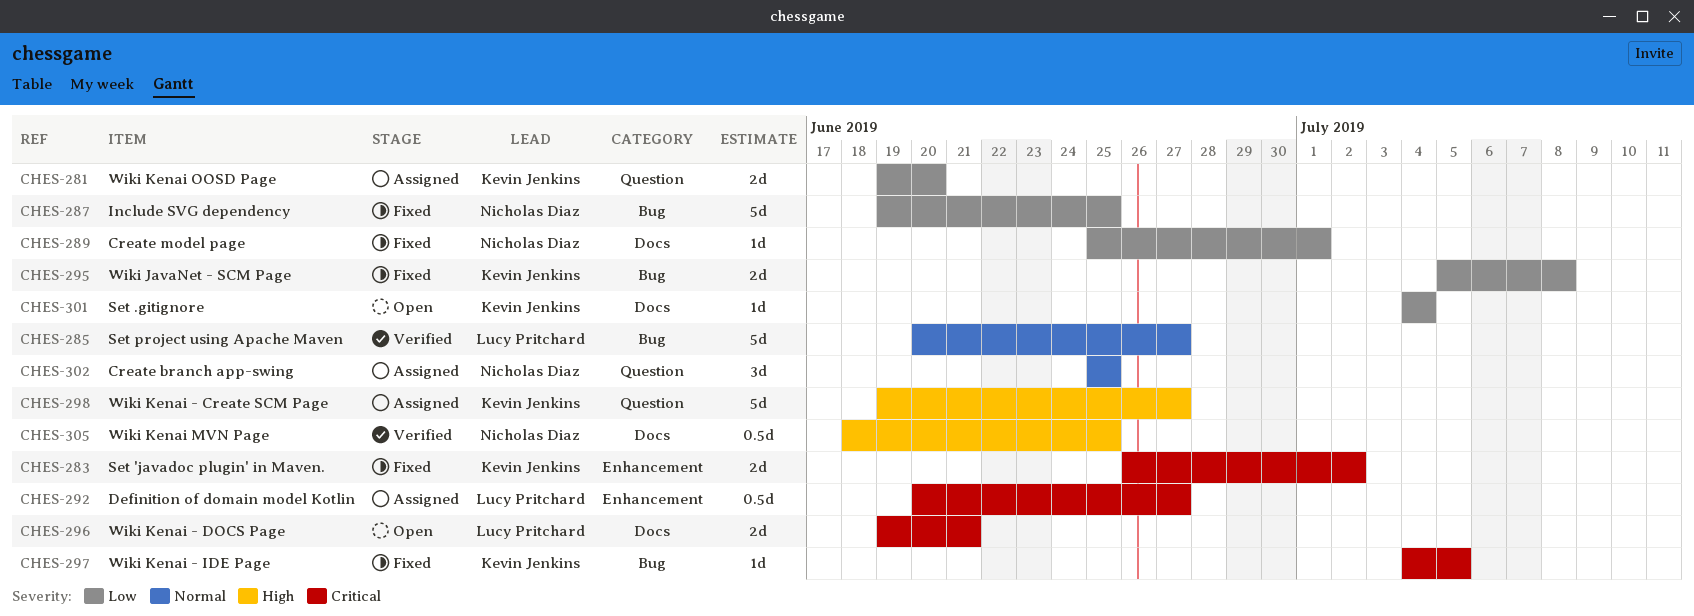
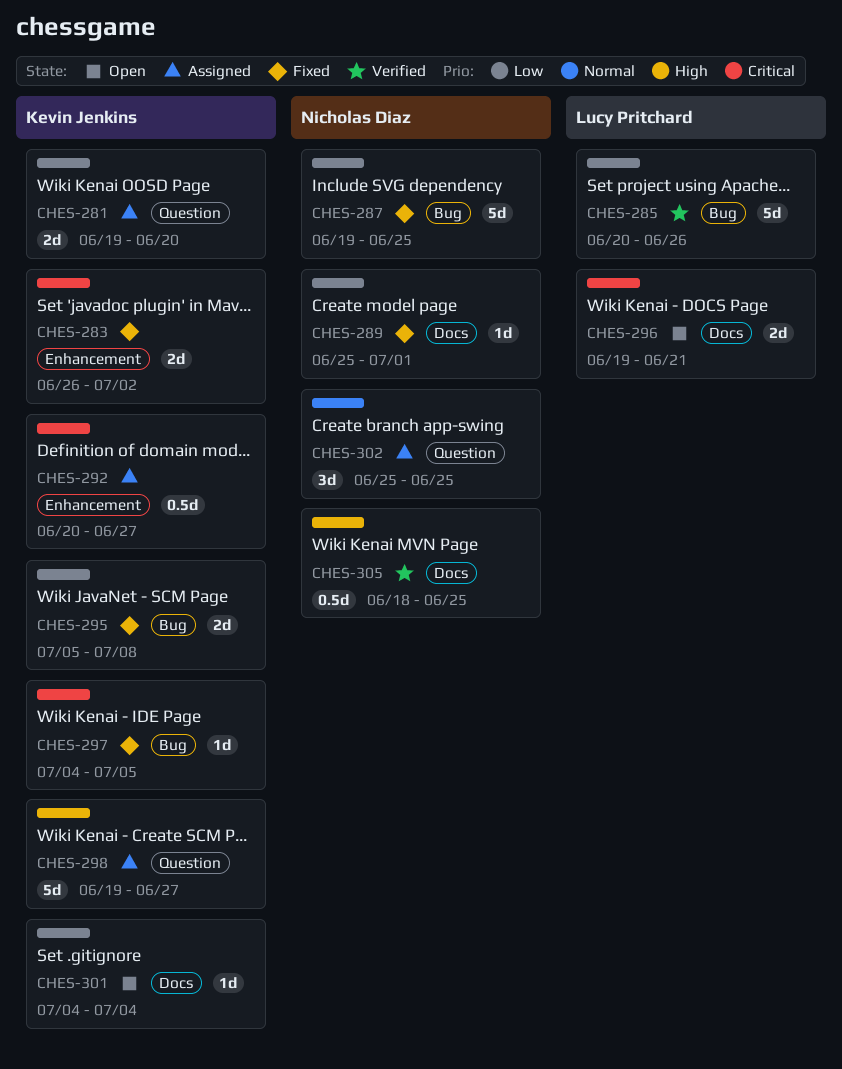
CHES-285, priority: Normal -> Low
CHES-285, due: Jun 27 -> Jun 26
CHES-292, owner: Lucy Pritchard -> Kevin Jenkins

